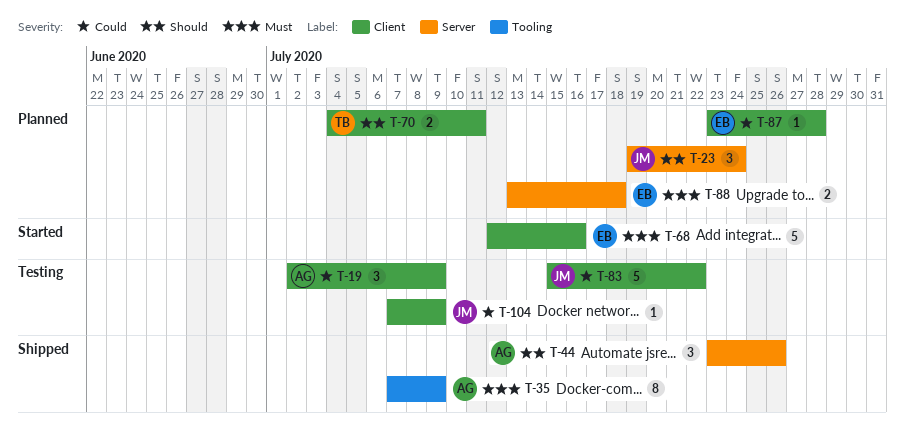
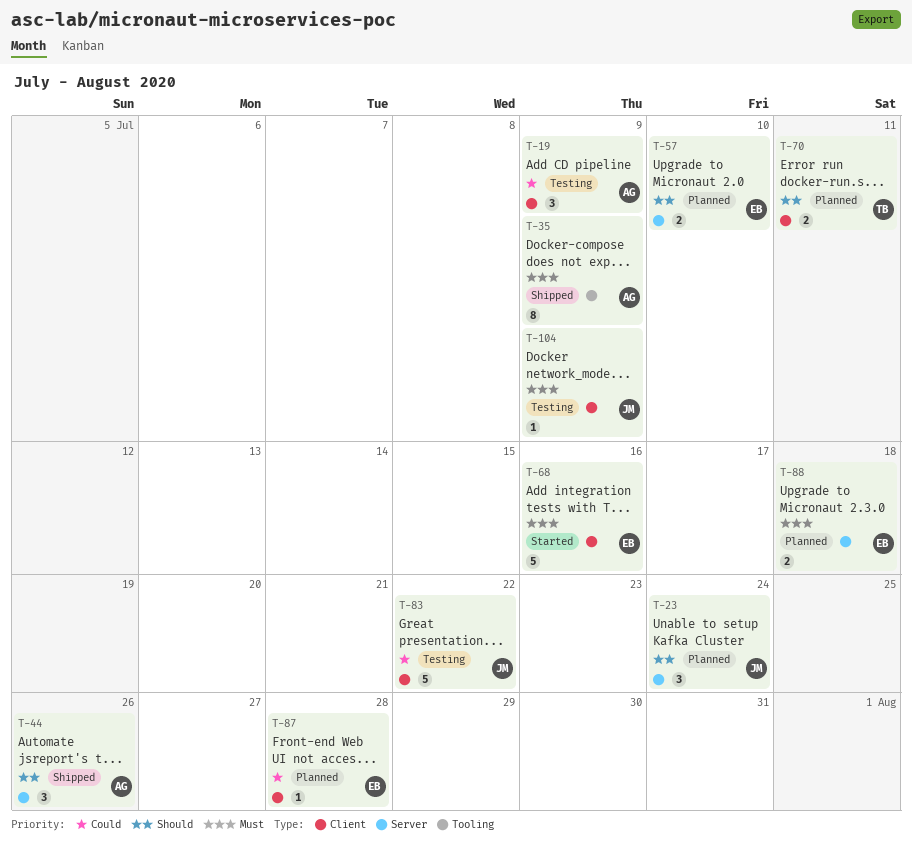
T-57: none -> present
T-104, priority: Could -> Must

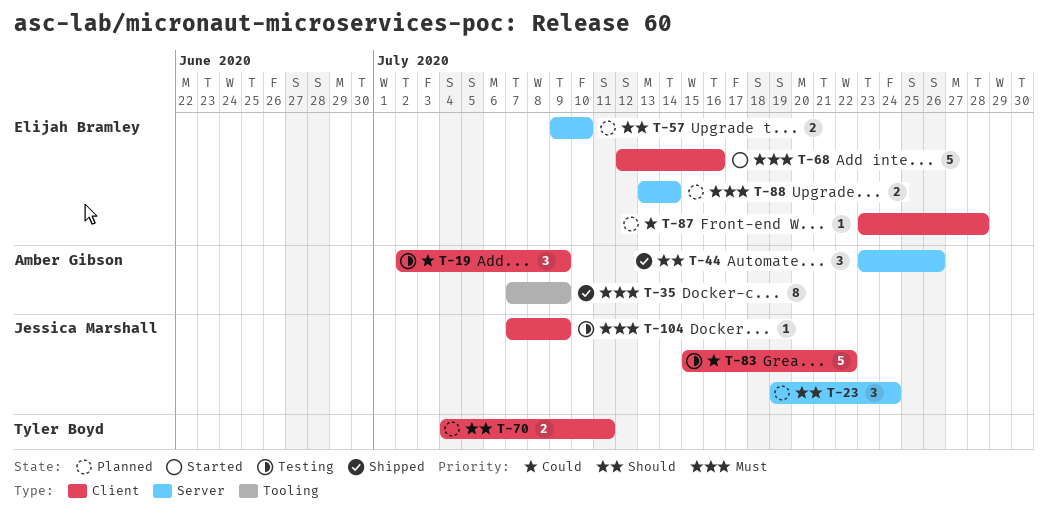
T-88, due: Jul 18 -> Jul 14

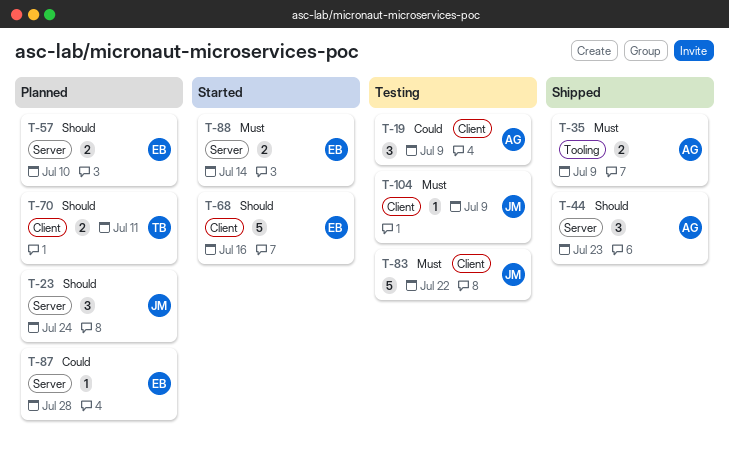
T-35, estimate: 8 -> 2
T-44, due: Jul 26 -> Jul 23
T-68, priority: Must -> Should
T-83, priority: Could -> Must
T-87, label: Client -> Server
T-88, status: Planned -> Started

